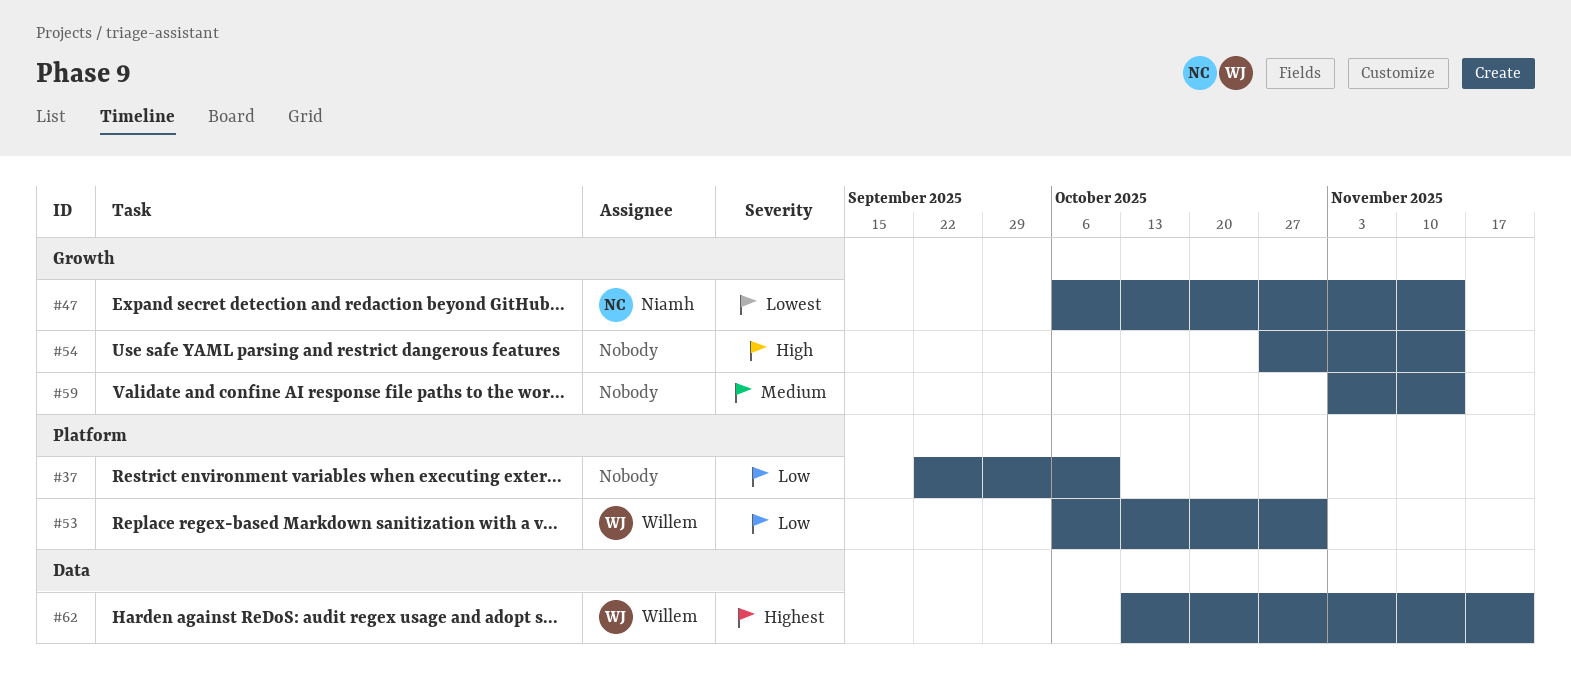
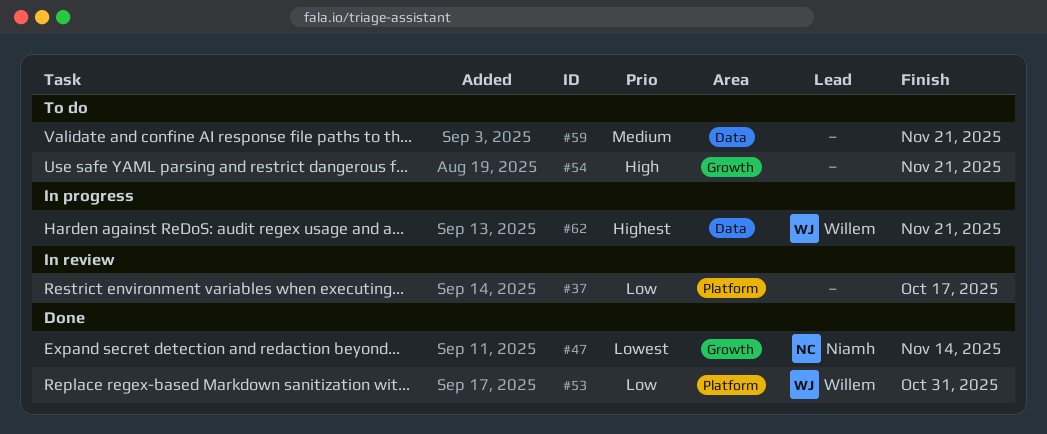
#37, due: Oct 10 -> Oct 17
#54, due: Nov 14 -> Nov 21
#59, label: Growth -> Data
#59, due: Nov 14 -> Nov 21

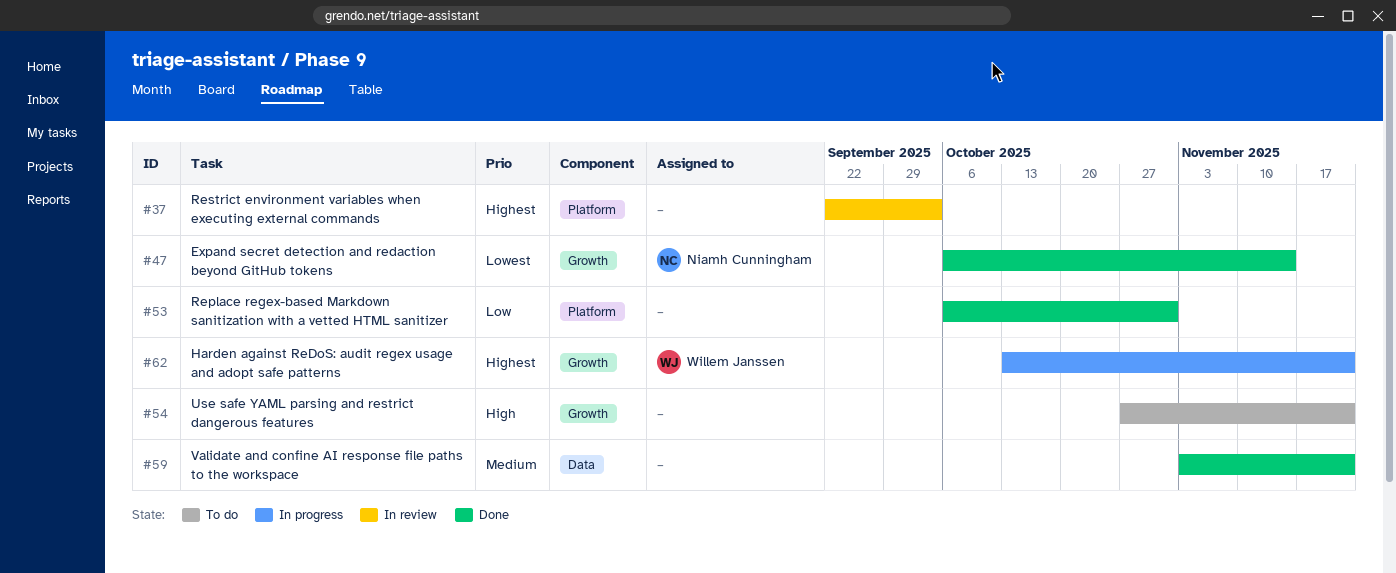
#37, priority: Low -> Highest
#37, due: Oct 17 -> Oct 3
#53, owner: Willem Janssen -> none
#59, status: To do -> Done
#62, label: Data -> Growth

